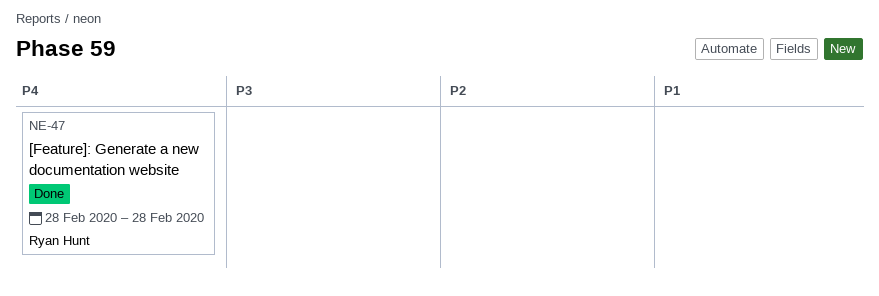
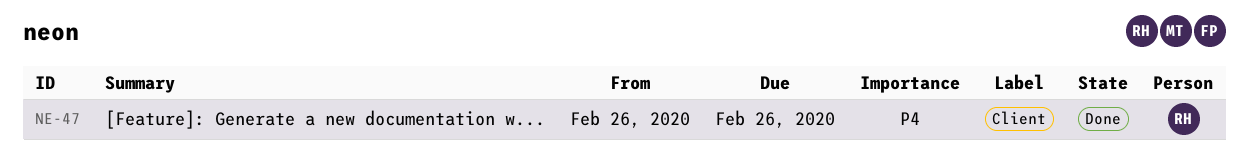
NE-47, start: Feb 28 -> Feb 26
NE-47, due: Feb 28 -> Feb 26

